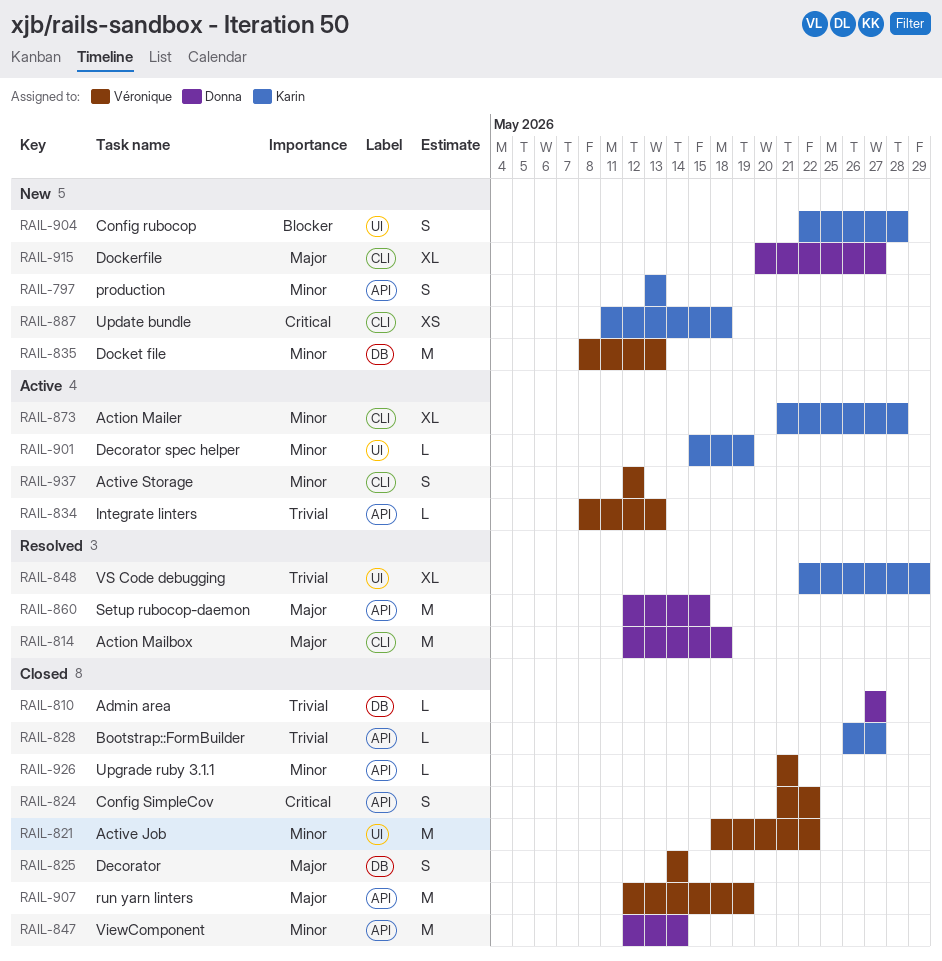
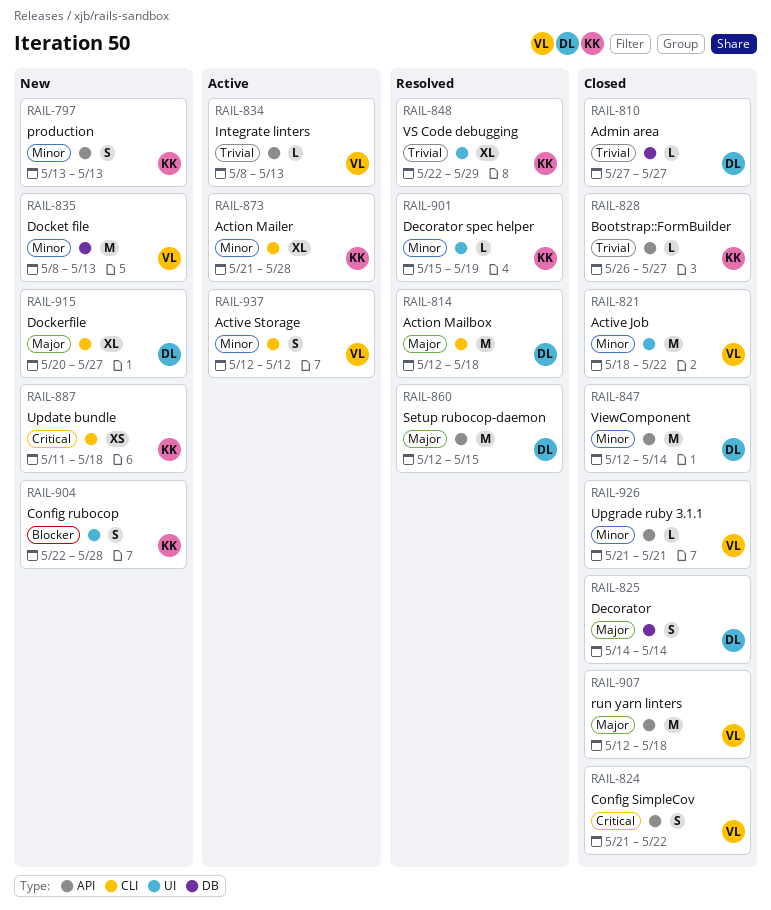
RAIL-825, owner: Véronique -> Donna
RAIL-901, status: Active -> Resolved
RAIL-907, due: May 19 -> May 18

